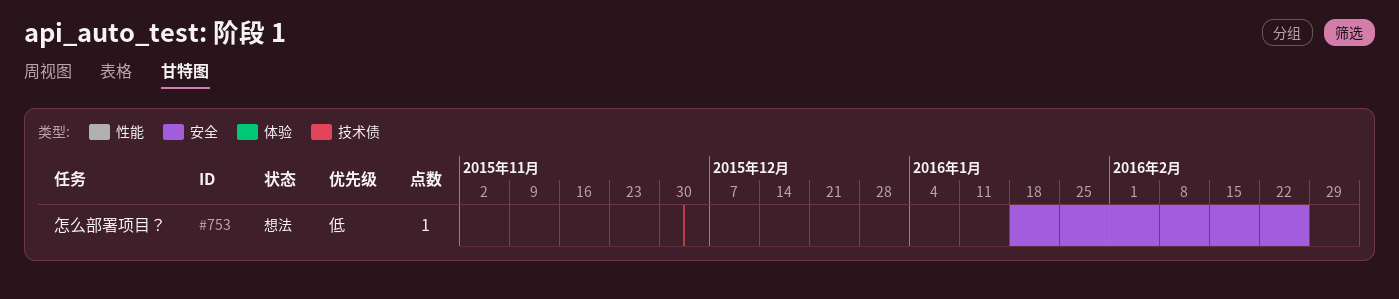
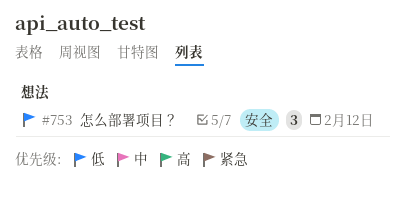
#753, estimate: 1 -> 3
#753, due: Feb 26 -> Feb 12

